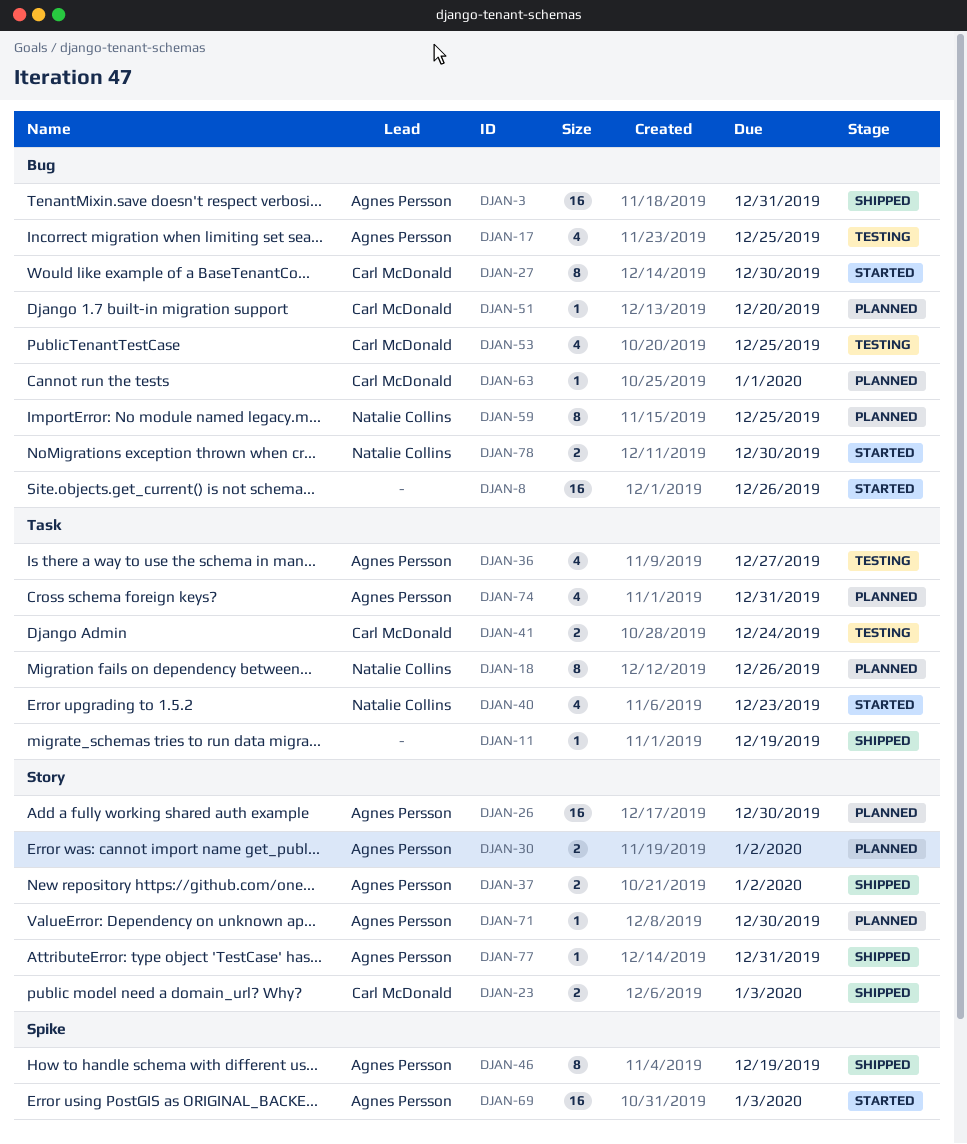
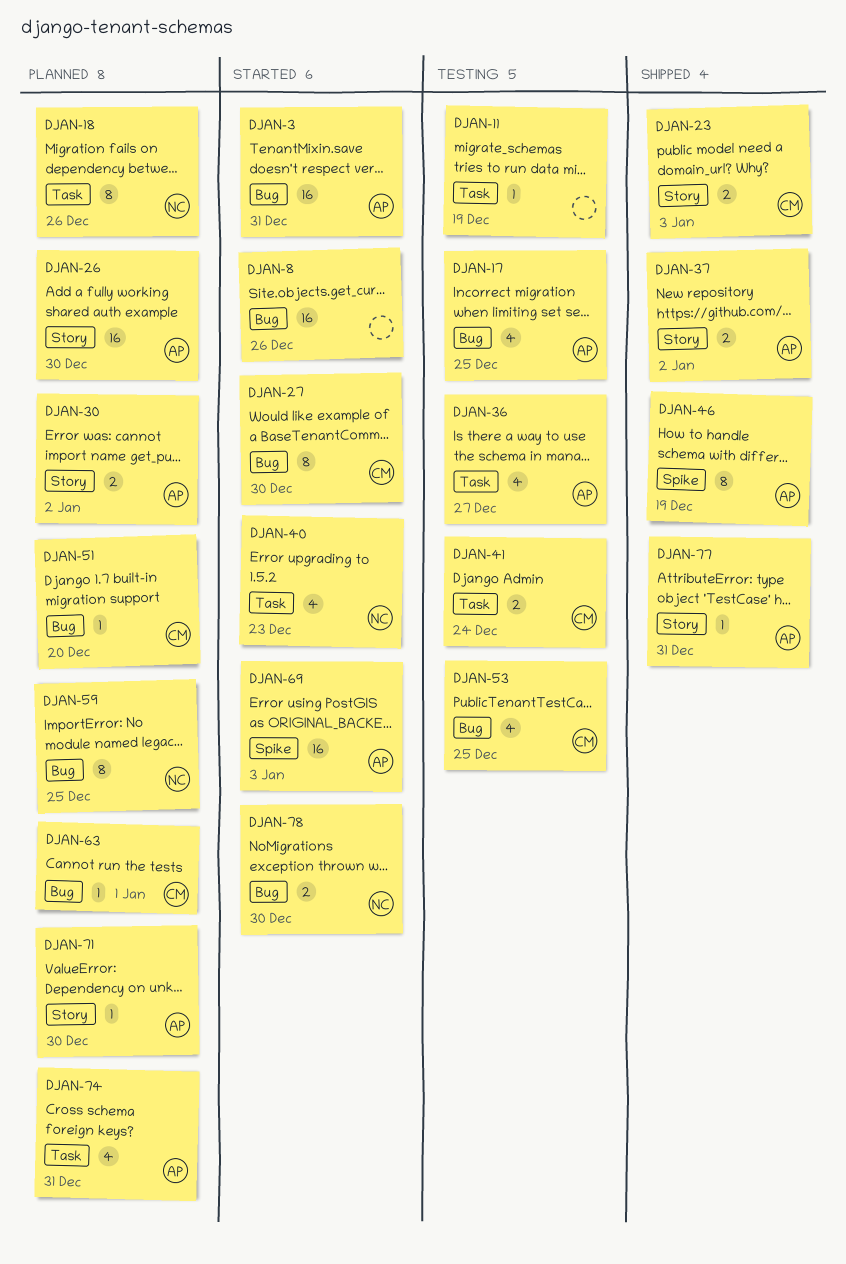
DJAN-3, status: Shipped -> Started
DJAN-11, status: Shipped -> Testing

